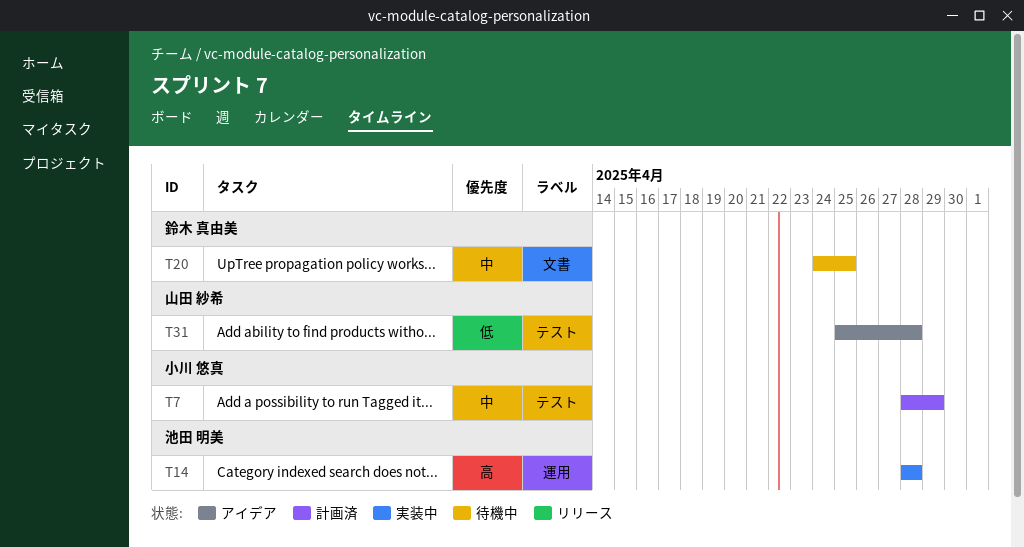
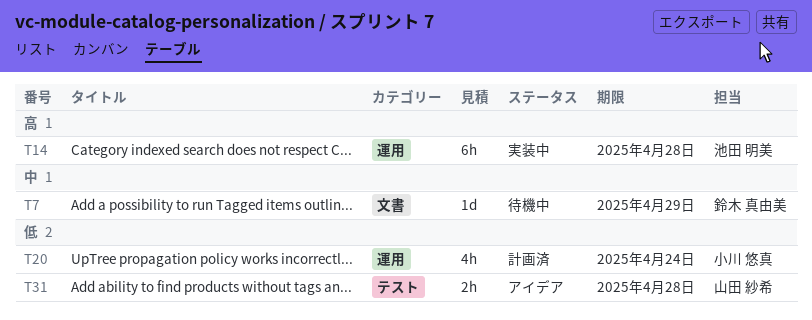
T7, status: 計画済 -> 待機中
T7, owner: 小川 悠真 -> 鈴木 真由美
T7, label: テスト -> 文書
T20, status: 待機中 -> 計画済
T20, owner: 鈴木 真由美 -> 小川 悠真
T20, priority: 中 -> 低
T20, label: 文書 -> 運用
T20, due: Apr 25 -> Apr 24

